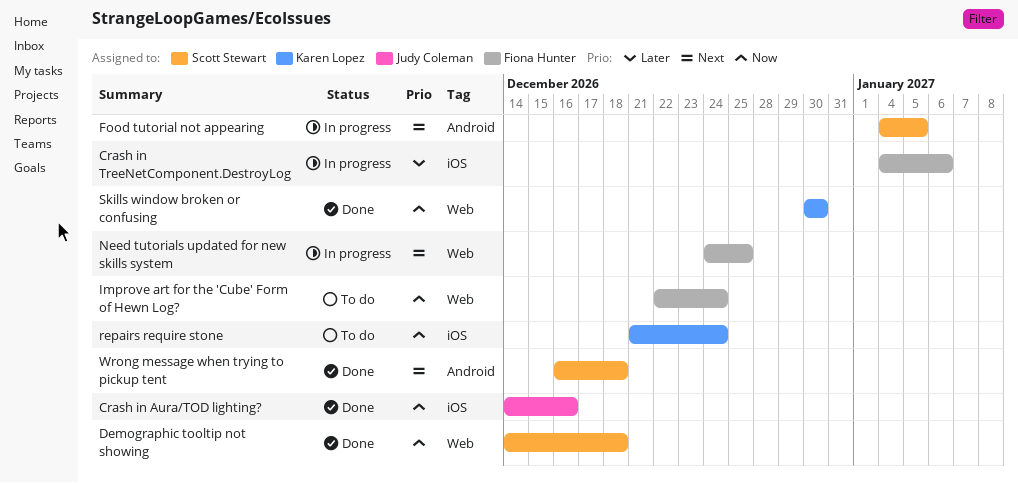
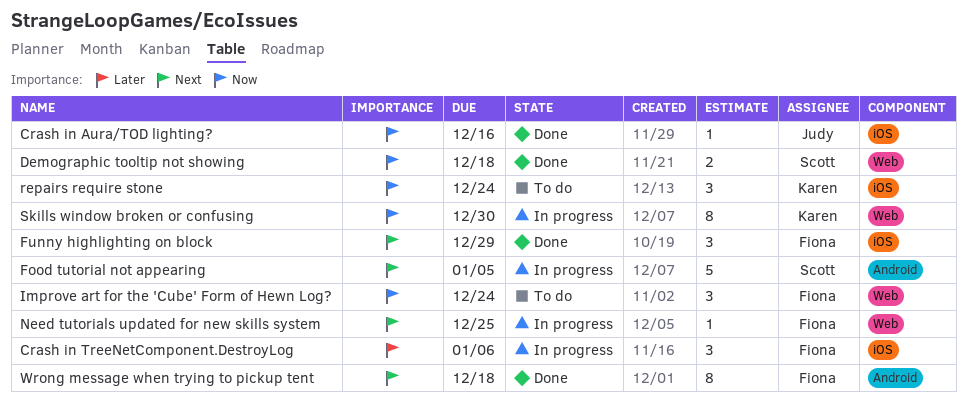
Funny highlighting on block: none -> present
Skills window broken or confusing, status: Done -> In progress
Wrong message when trying to pickup tent, owner: Scott Stewart -> Fiona Hunter

